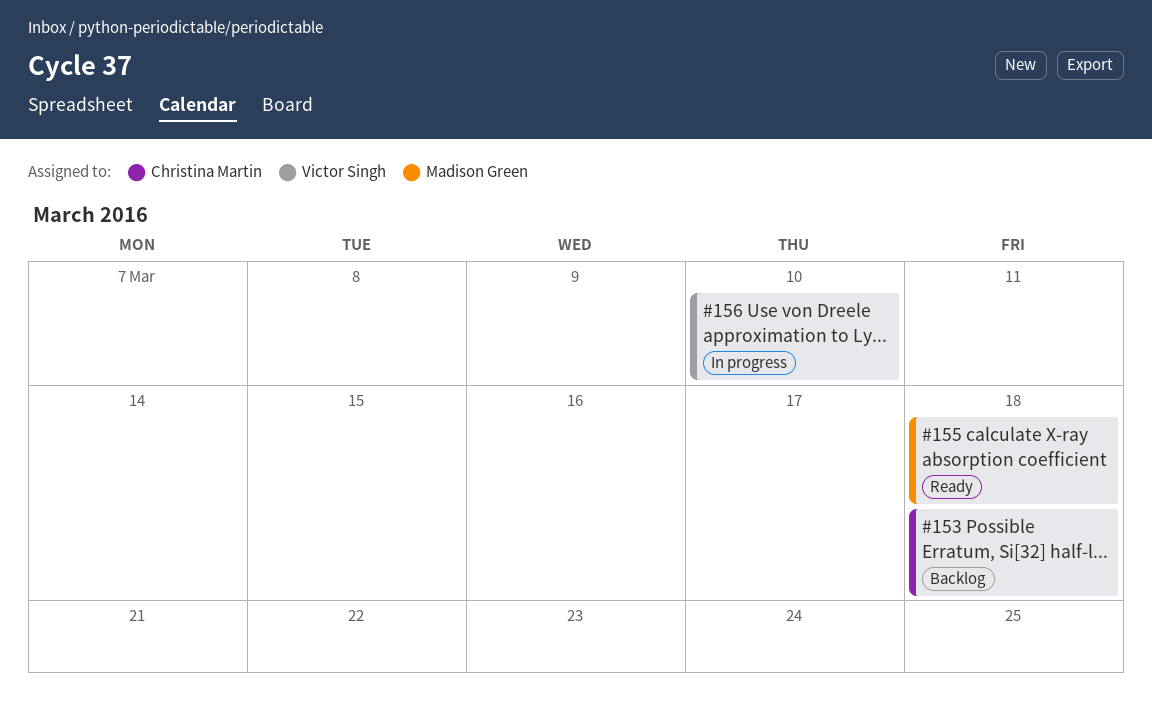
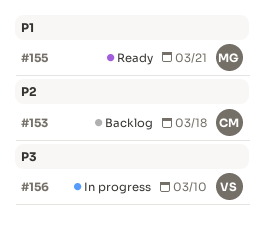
#155, due: Mar 18 -> Mar 21

